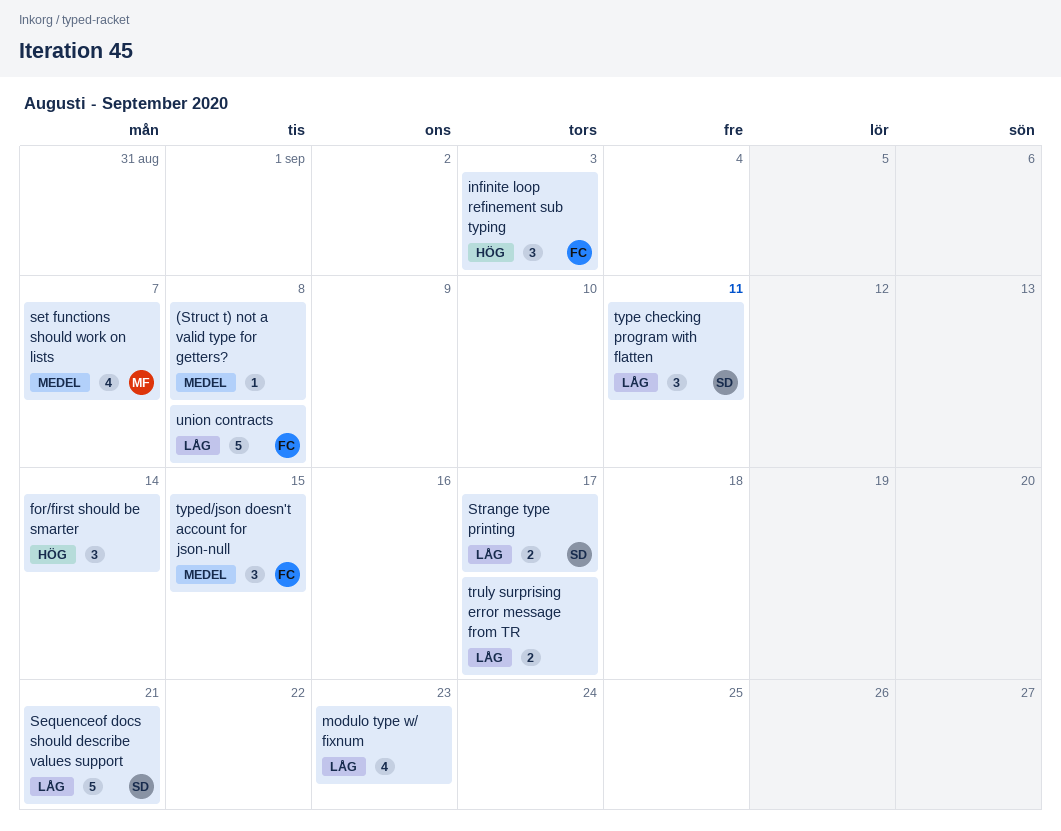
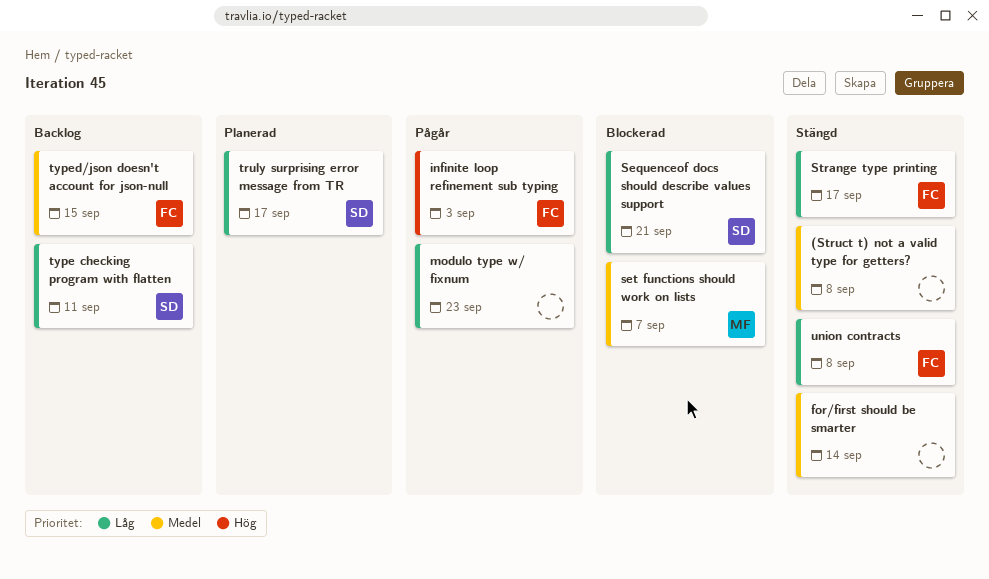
for/first should be smarter, priority: Hög -> Medel
Strange type printing, owner: SD -> FC
truly surprising error message from TR, owner: none -> SD

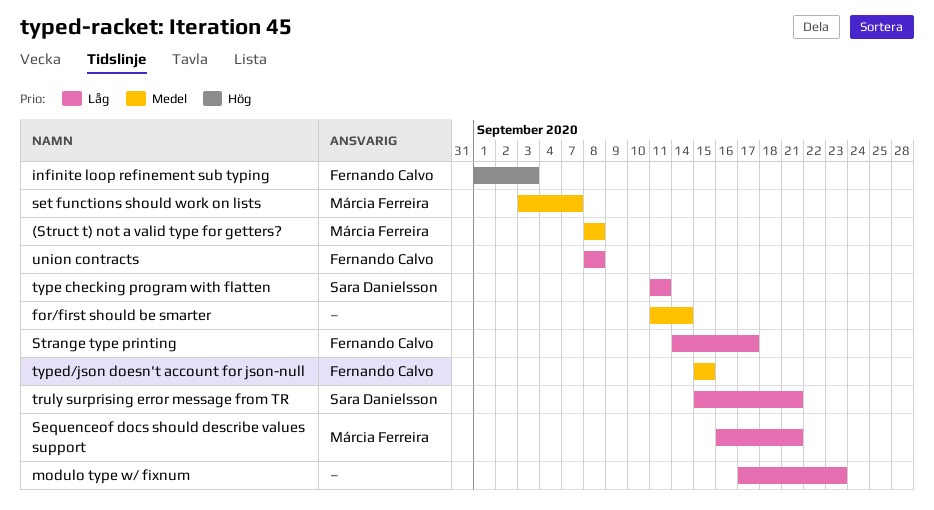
(Struct t) not a valid type for getters?, owner: none -> Márcia Ferreira
Sequenceof docs should describe values support, owner: Sara Danielsson -> Márcia Ferreira
truly surprising error message from TR, due: Sep 17 -> Sep 21

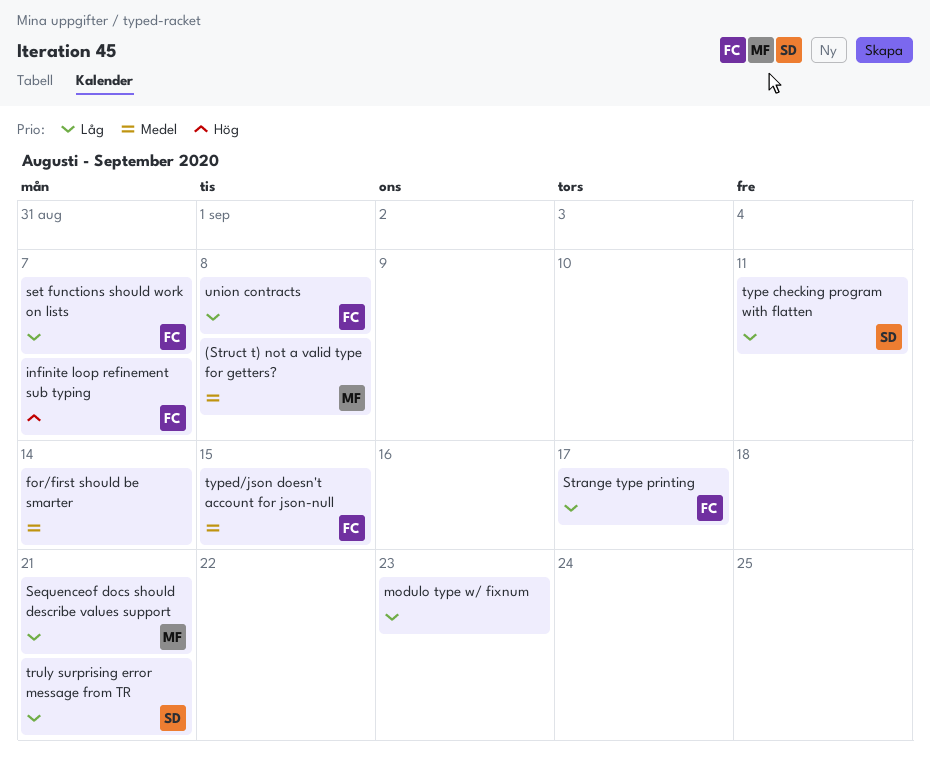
infinite loop refinement sub typing, due: Sep 3 -> Sep 7
set functions should work on lists, owner: Márcia Ferreira -> Fernando Calvo
set functions should work on lists, priority: Medel -> Låg

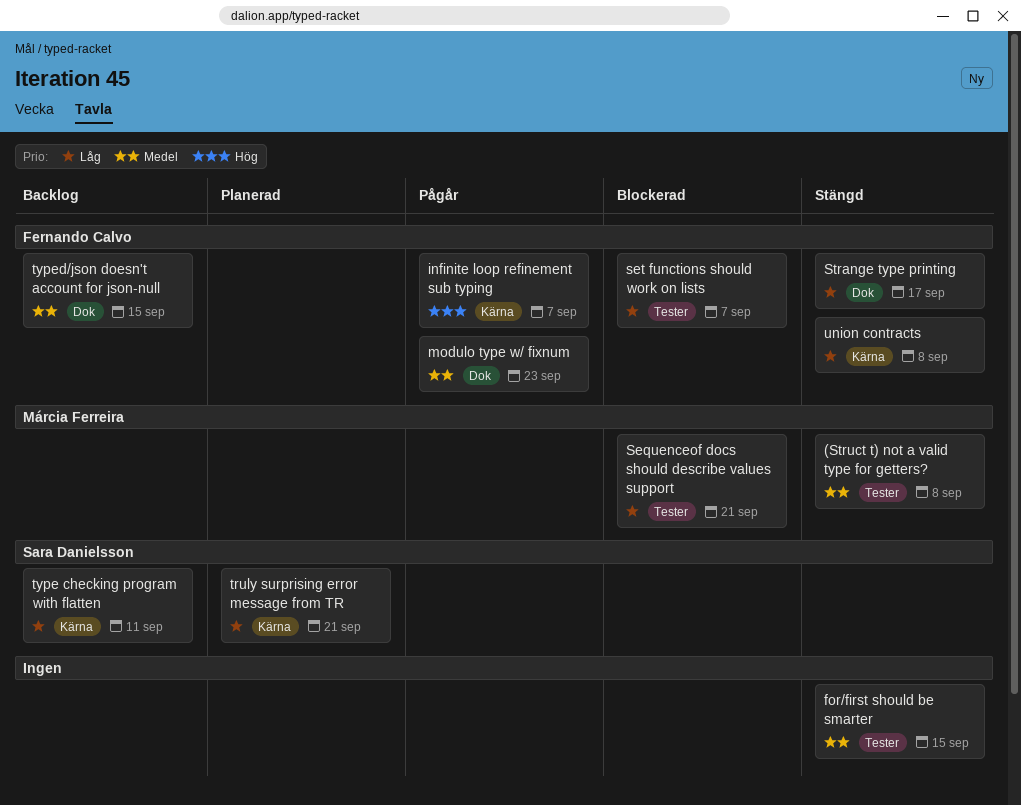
for/first should be smarter, due: Sep 14 -> Sep 15
modulo type w/ fixnum, owner: none -> Fernando Calvo
modulo type w/ fixnum, priority: Låg -> Medel

